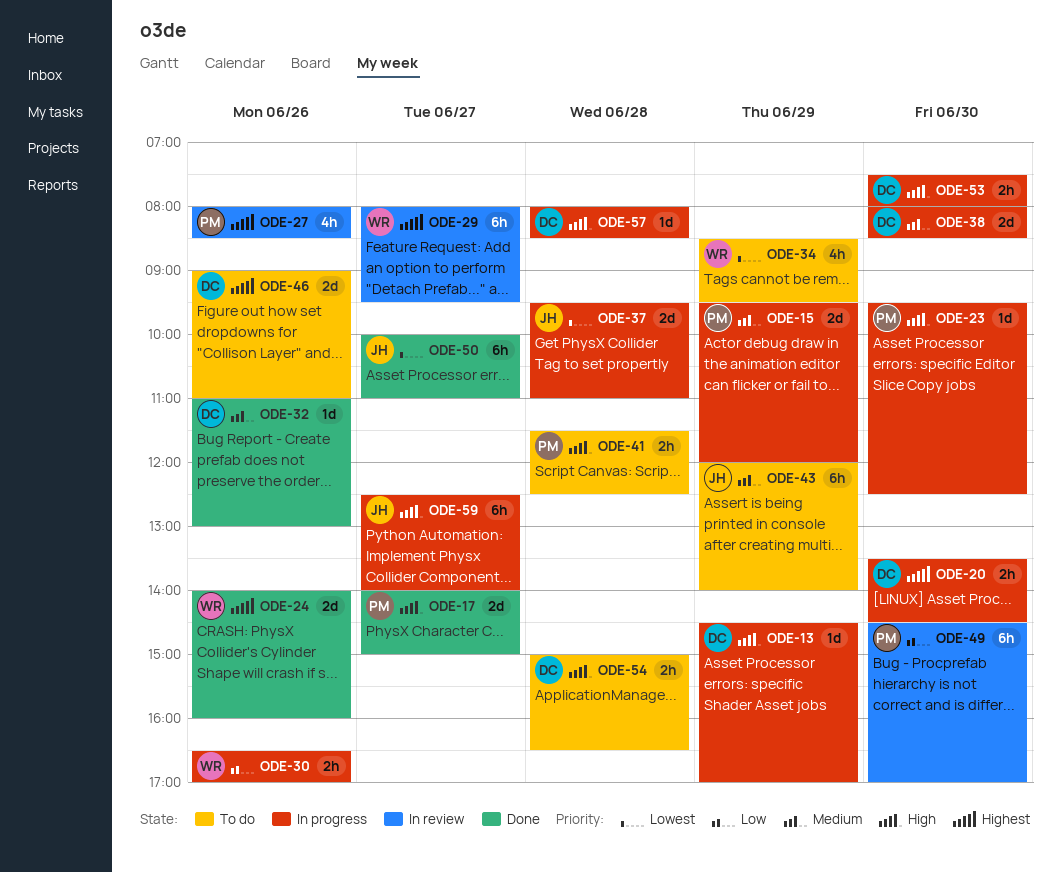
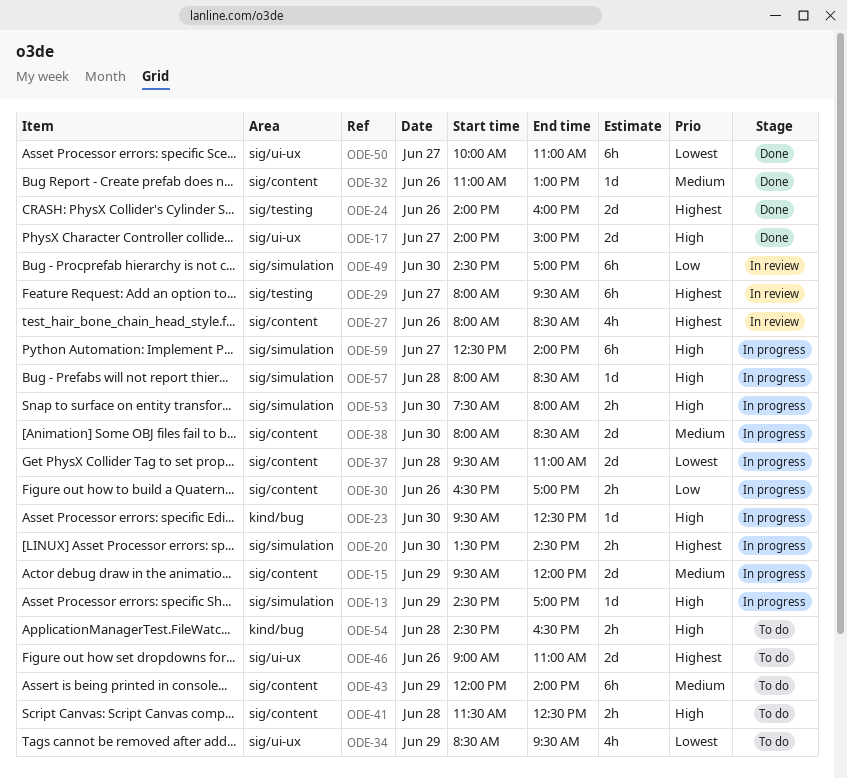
ODE-54, begins: 15:00 -> 14:30

